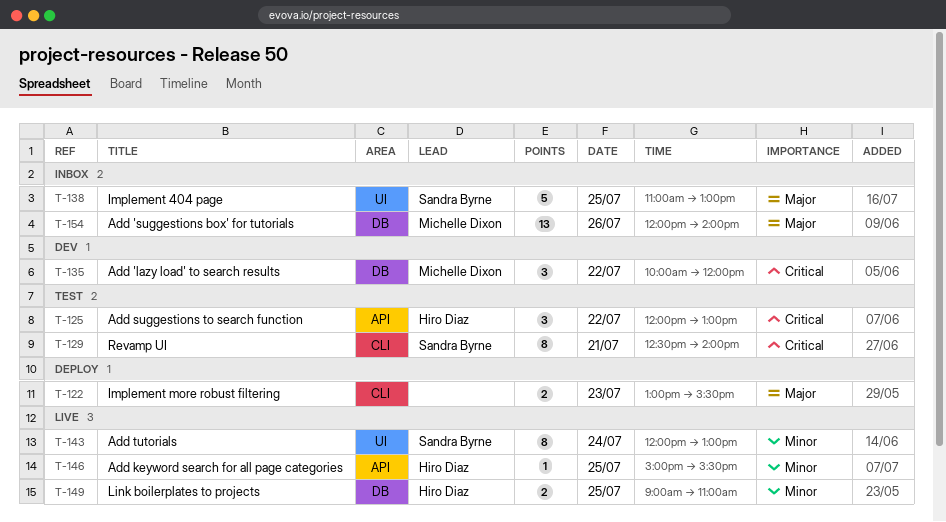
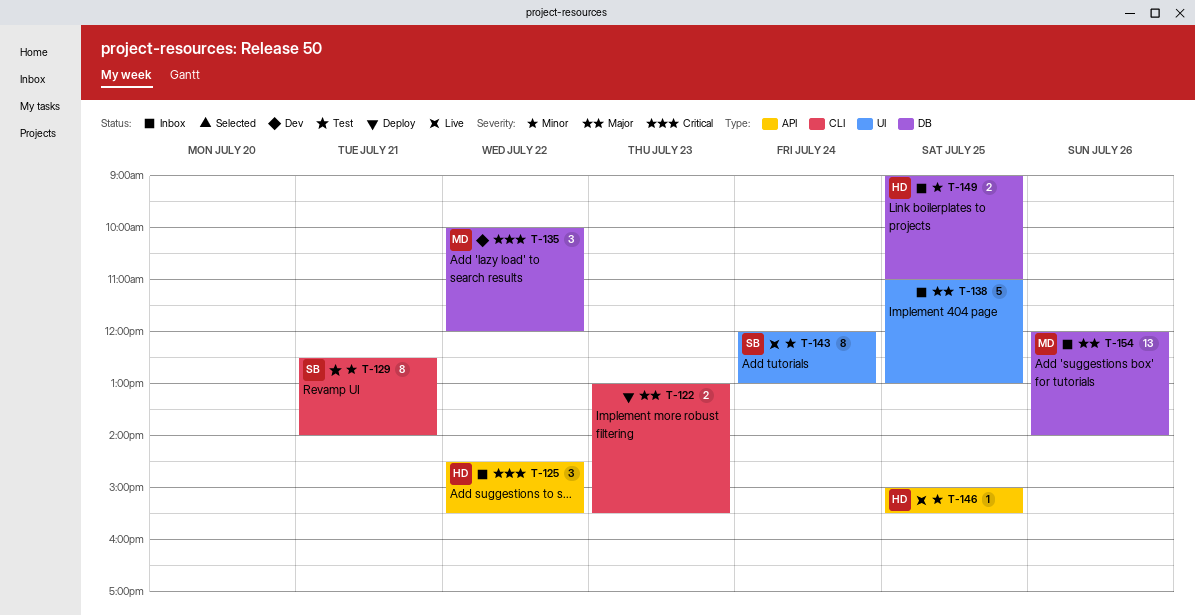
T-125, status: Test -> Inbox
T-125, begins: 12:00 -> 14:30
T-125, ends: 13:00 -> 15:30
T-129, priority: Critical -> Minor
T-138, owner: Sandra Byrne -> none
T-149, status: Live -> Inbox

